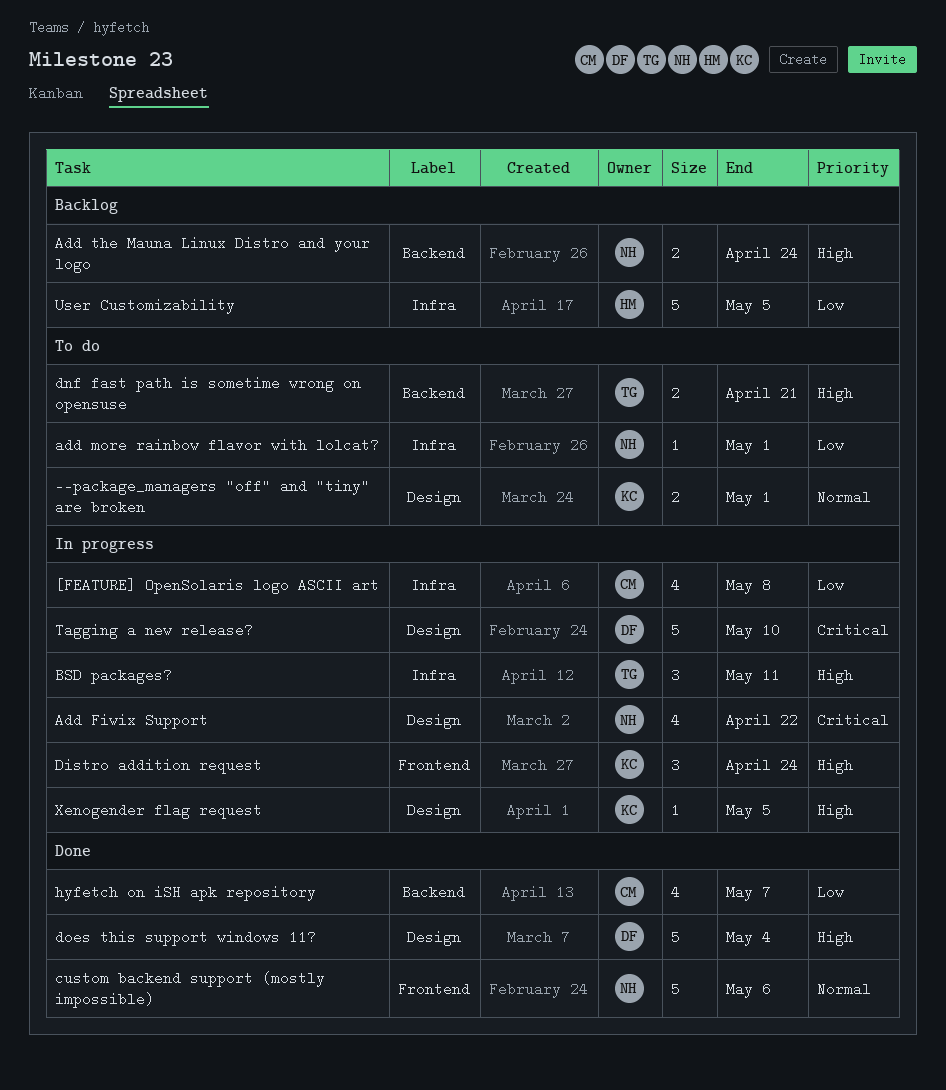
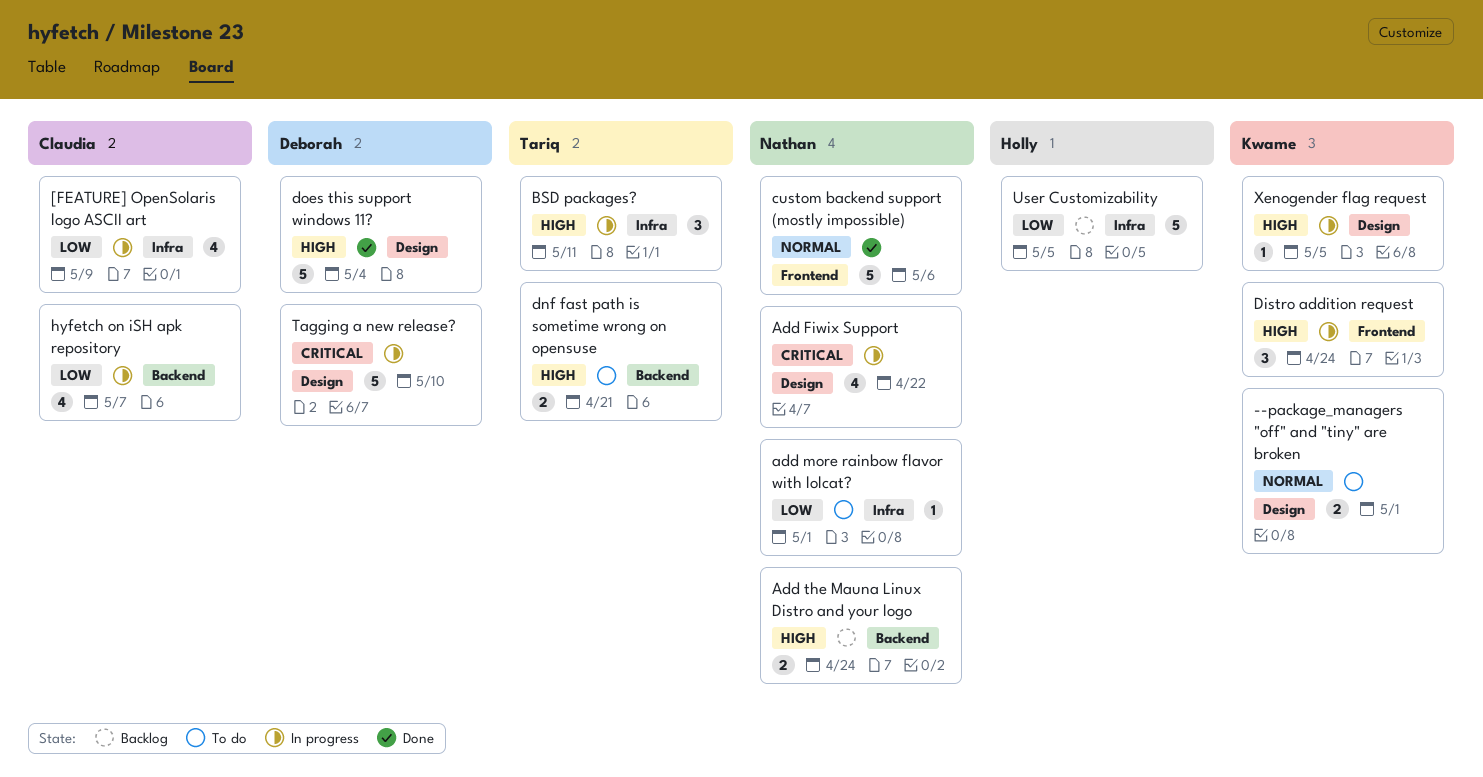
[FEATURE] OpenSolaris logo ASCII art, due: May 8 -> May 9
hyfetch on iSH apk repository, status: Done -> In progress

